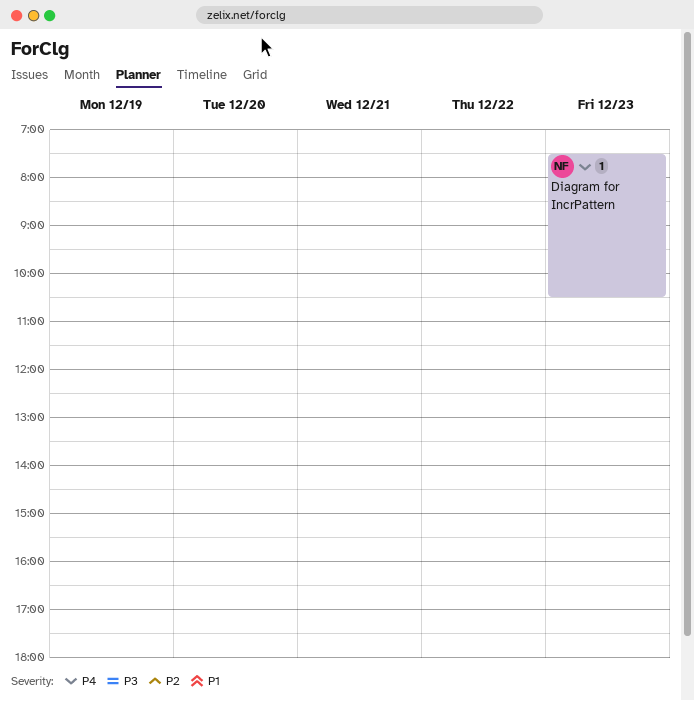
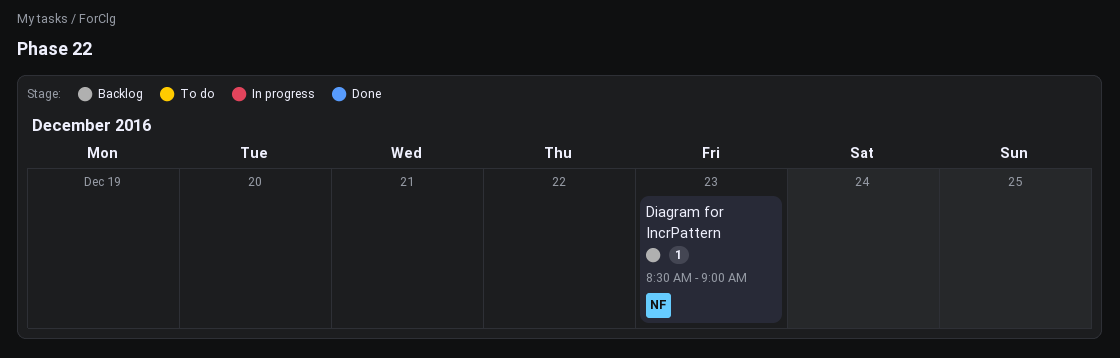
Diagram for IncrPattern, begins: 07:30 -> 08:30
Diagram for IncrPattern, ends: 10:30 -> 09:00

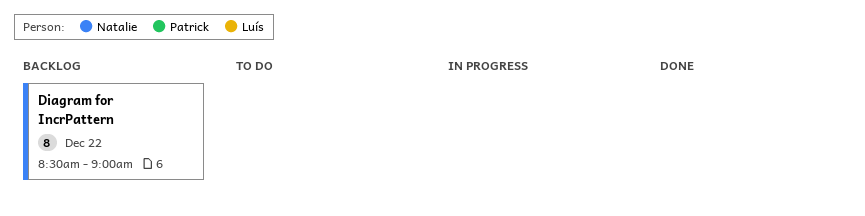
Diagram for IncrPattern, estimate: 1 -> 8
Diagram for IncrPattern, day: Dec 23 -> Dec 22

